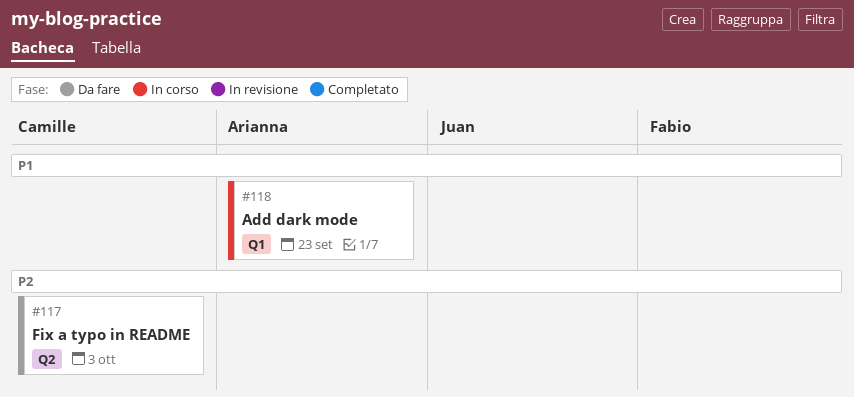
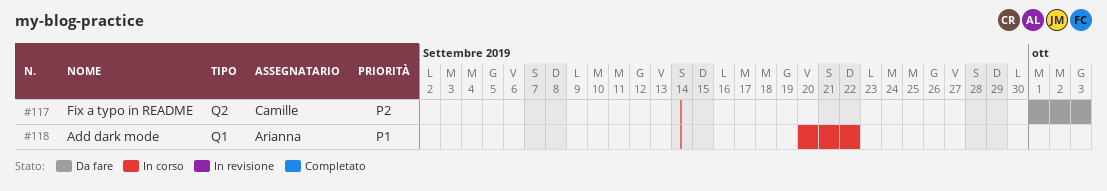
#118, due: Sep 23 -> Sep 22

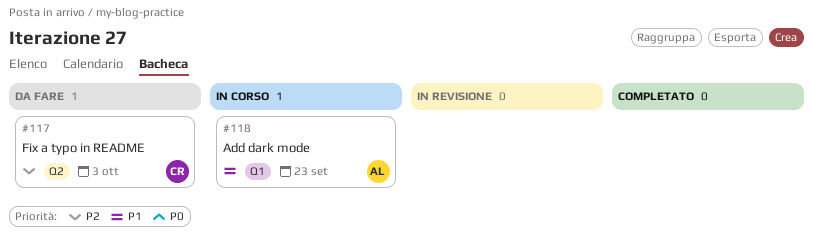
#118, due: Sep 22 -> Sep 23

